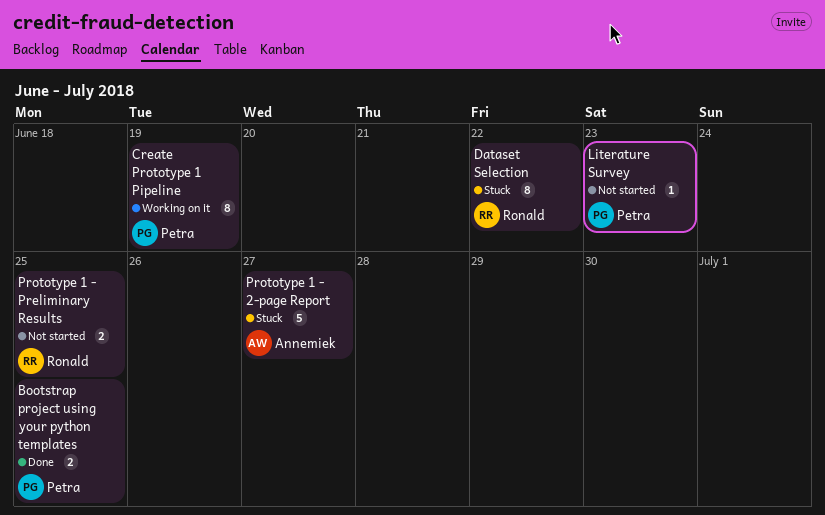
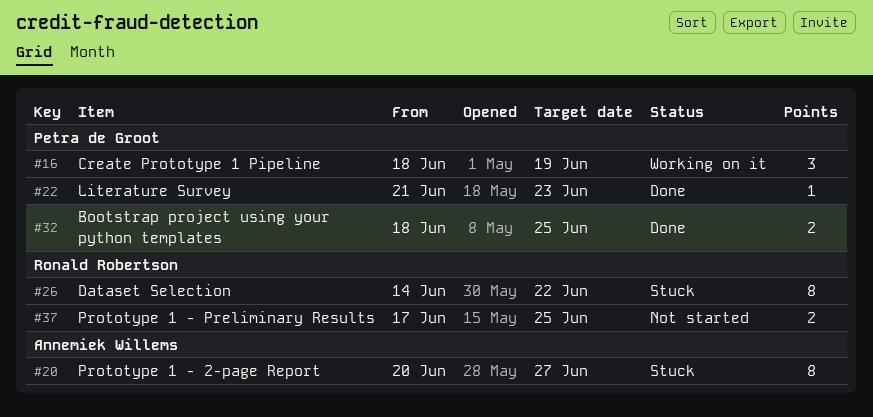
Create Prototype 1 Pipeline, estimate: 8 -> 3
Literature Survey, status: Not started -> Done
Prototype 1 - 2-page Report, estimate: 5 -> 8

